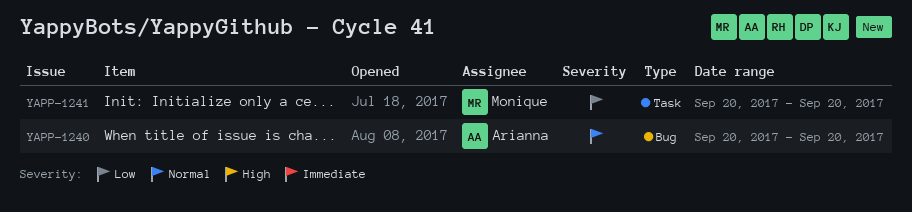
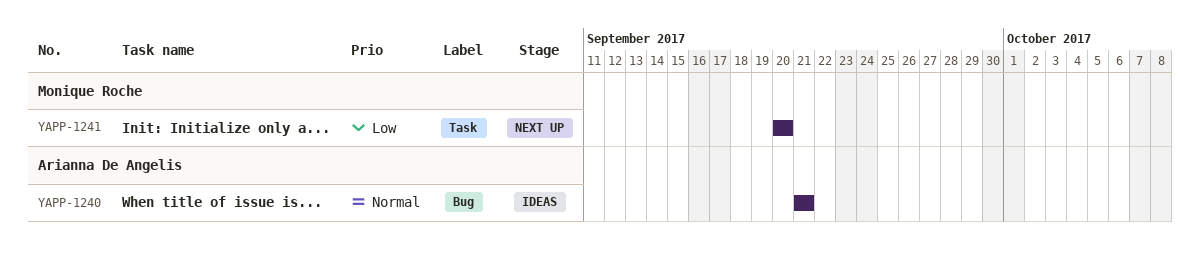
YAPP-1240, start: Sep 20 -> Sep 21
YAPP-1240, due: Sep 20 -> Sep 21

